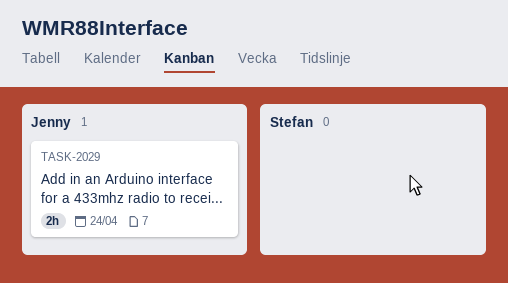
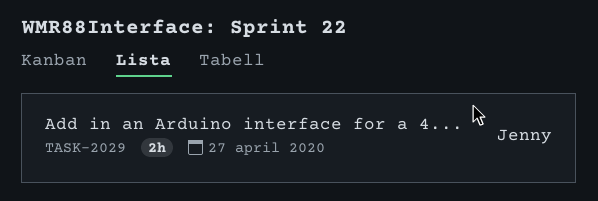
TASK-2029, due: Apr 24 -> Apr 27

